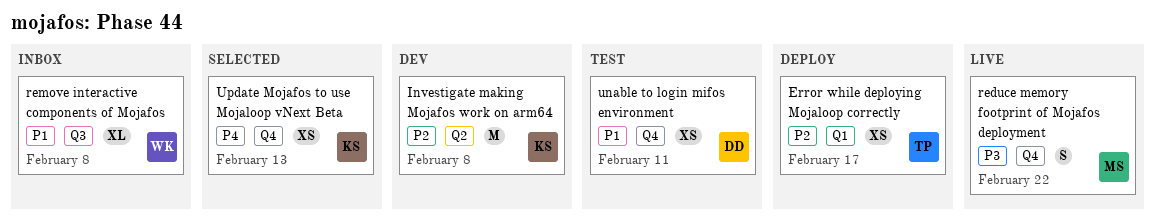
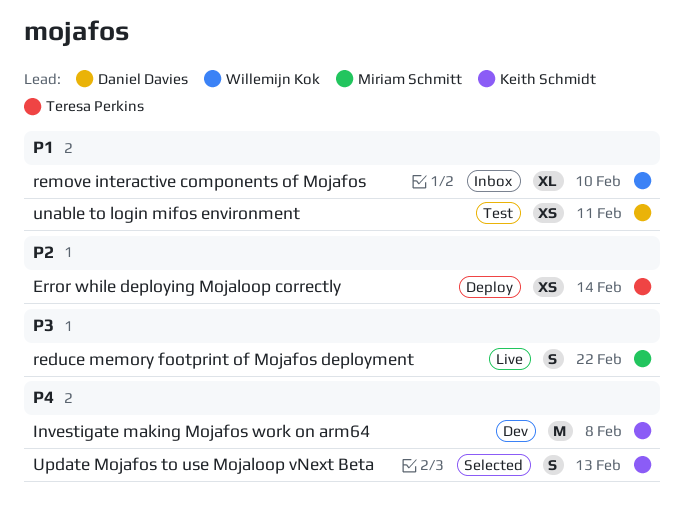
Error while deploying Mojaloop correctly, due: Feb 17 -> Feb 14
Investigate making Mojafos work on arm64, priority: P2 -> P4
remove interactive components of Mojafos, due: Feb 8 -> Feb 10
Update Mojafos to use Mojaloop vNext Beta, estimate: XS -> S

